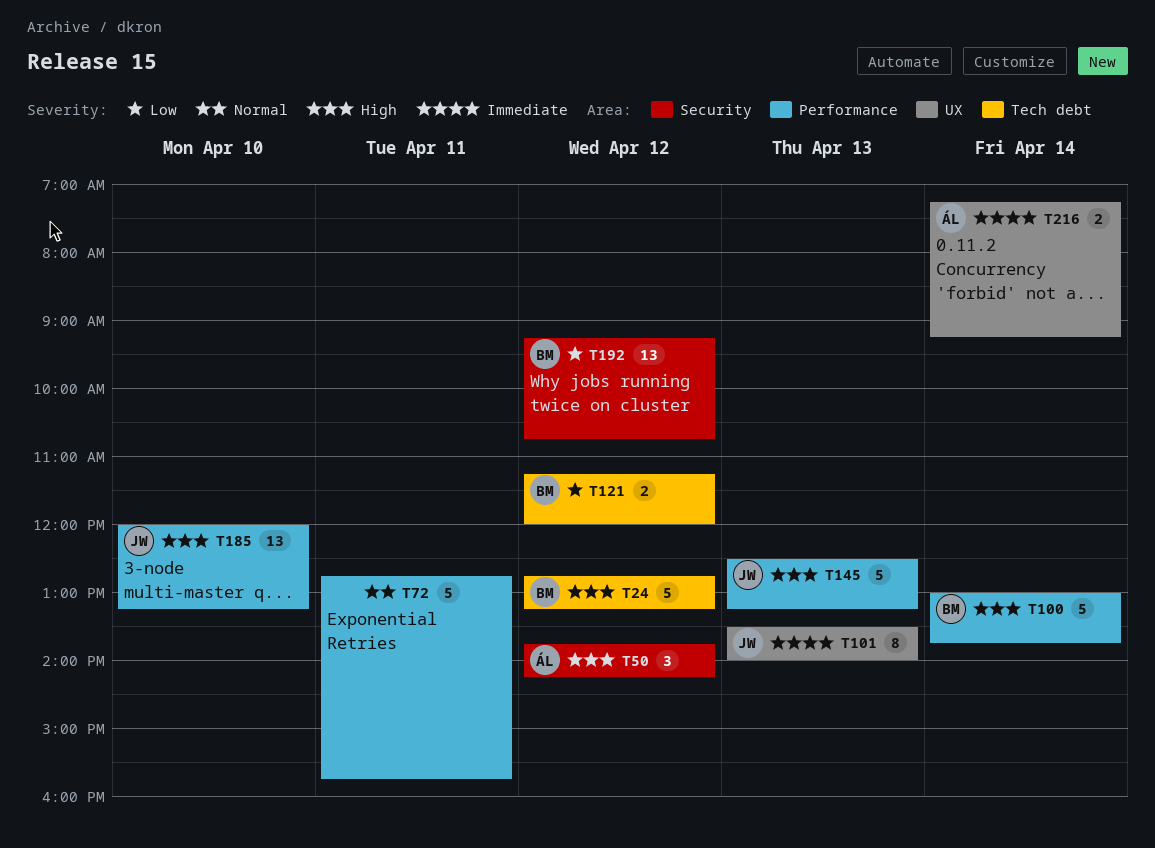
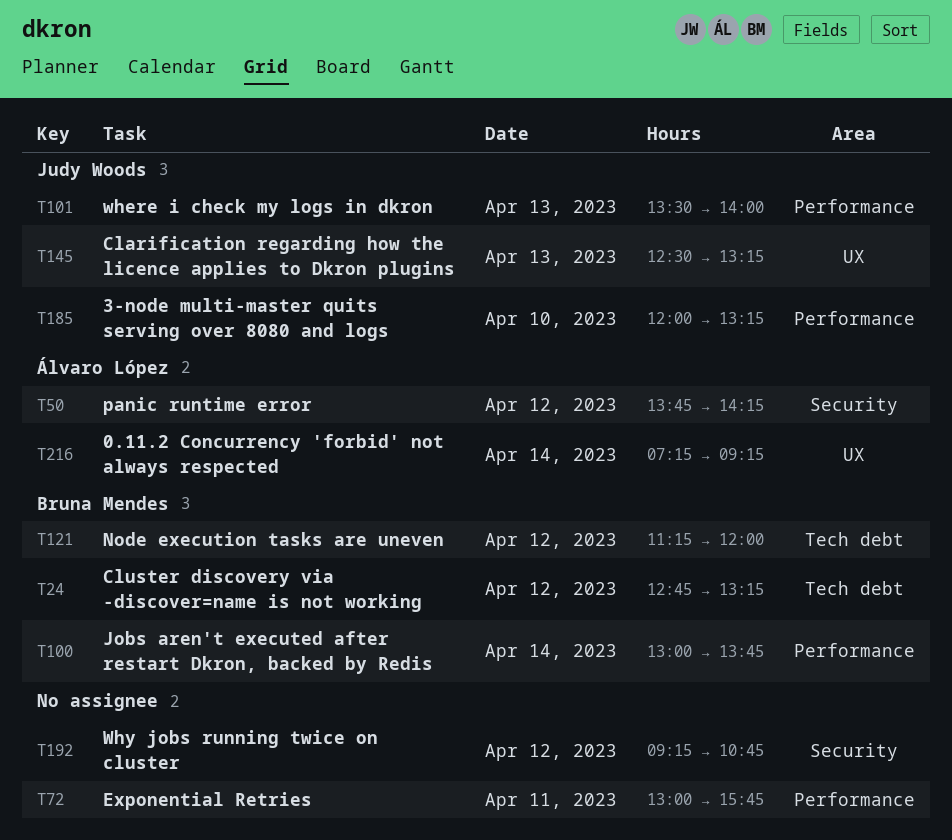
T72, begins: 12:45 -> 13:00
T101, label: UX -> Performance
T145, label: Performance -> UX
T192, owner: Bruna Mendes -> none

